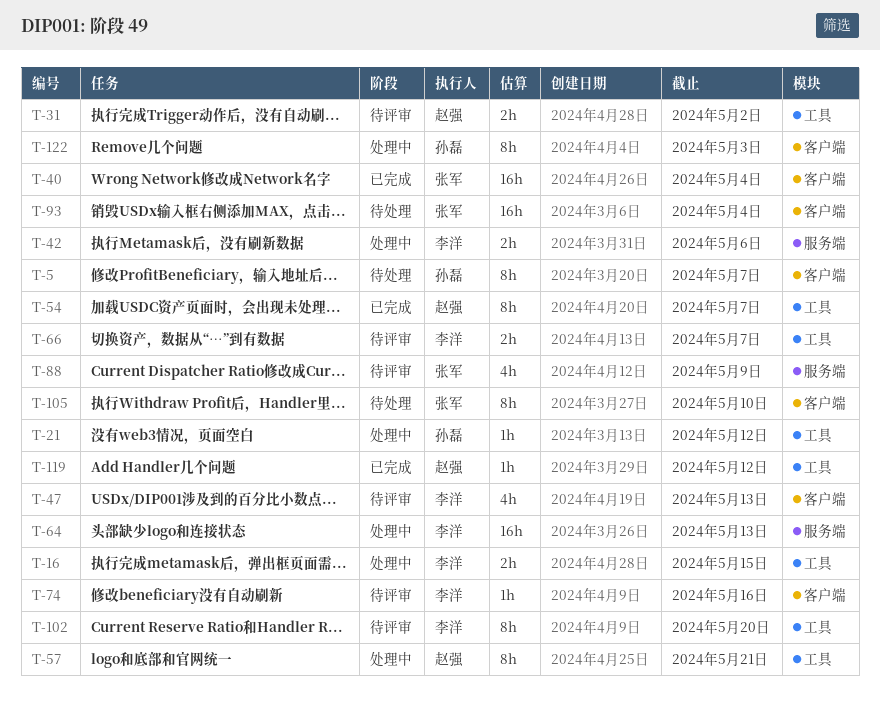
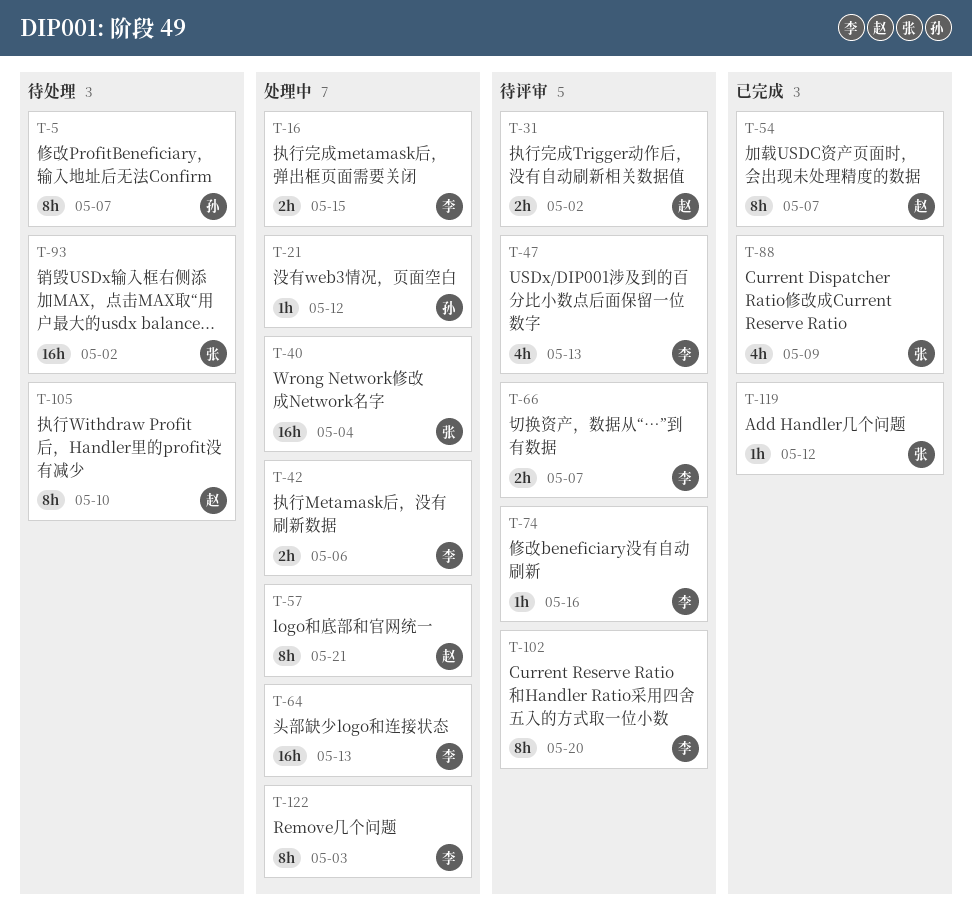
T-40, status: 已完成 -> 处理中
T-88, status: 待评审 -> 已完成
T-93, due: May 4 -> May 2
T-105, owner: 张军 -> 赵强
T-119, owner: 赵强 -> 张军
T-122, owner: 孙磊 -> 李洋

